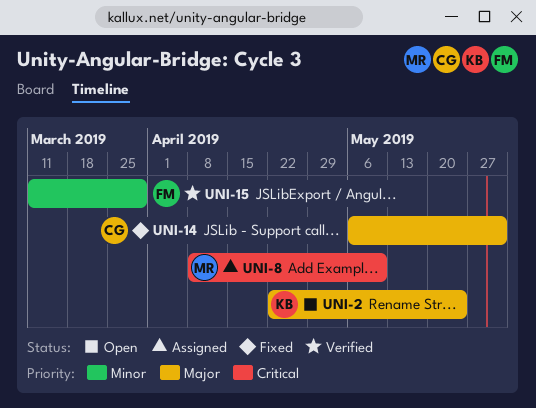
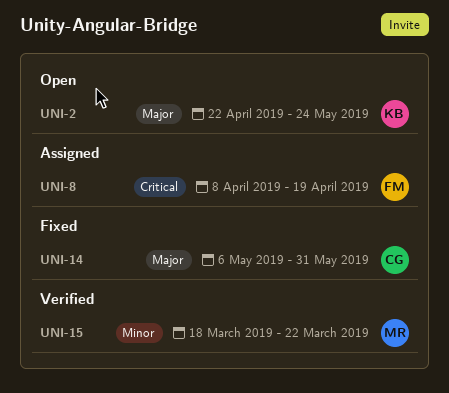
UNI-8, owner: MR -> FM
UNI-8, due: May 10 -> Apr 19
UNI-15, owner: FM -> MR
UNI-15, start: Mar 11 -> Mar 18
UNI-15, due: Mar 29 -> Mar 22

